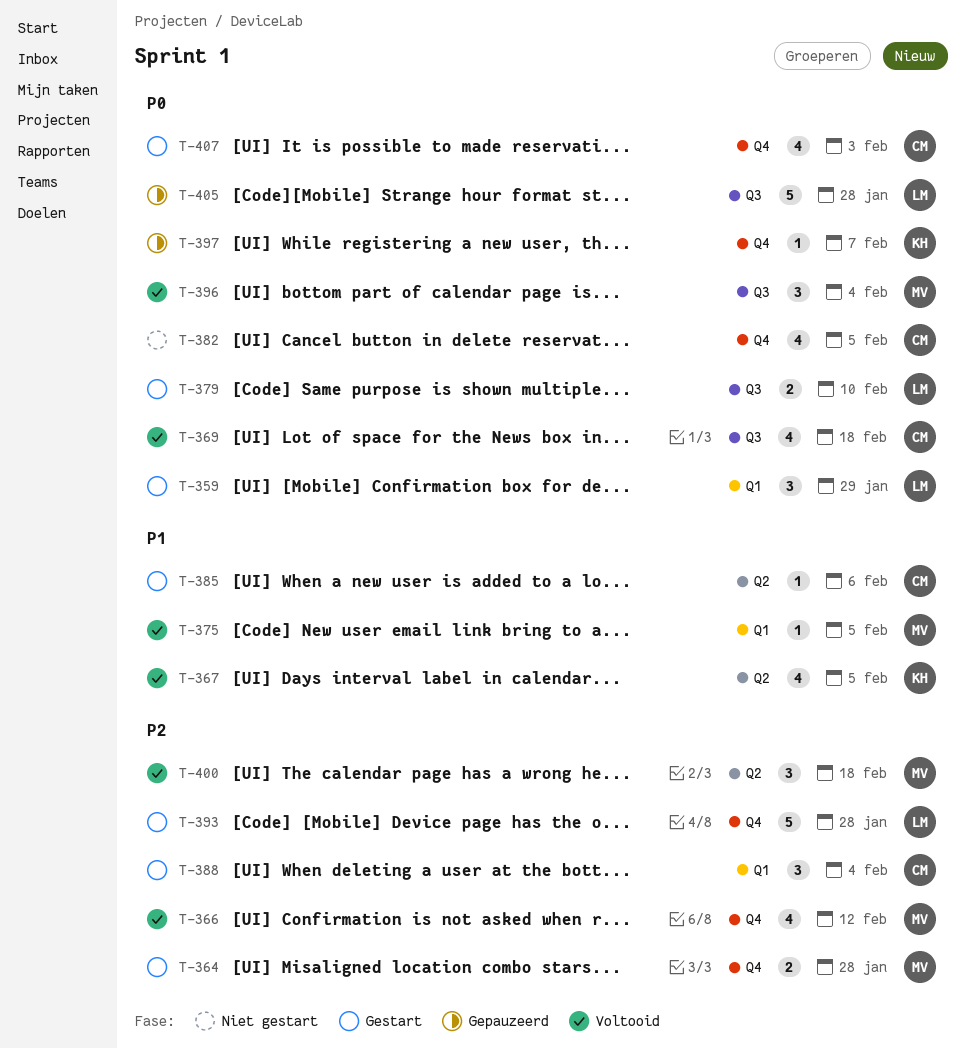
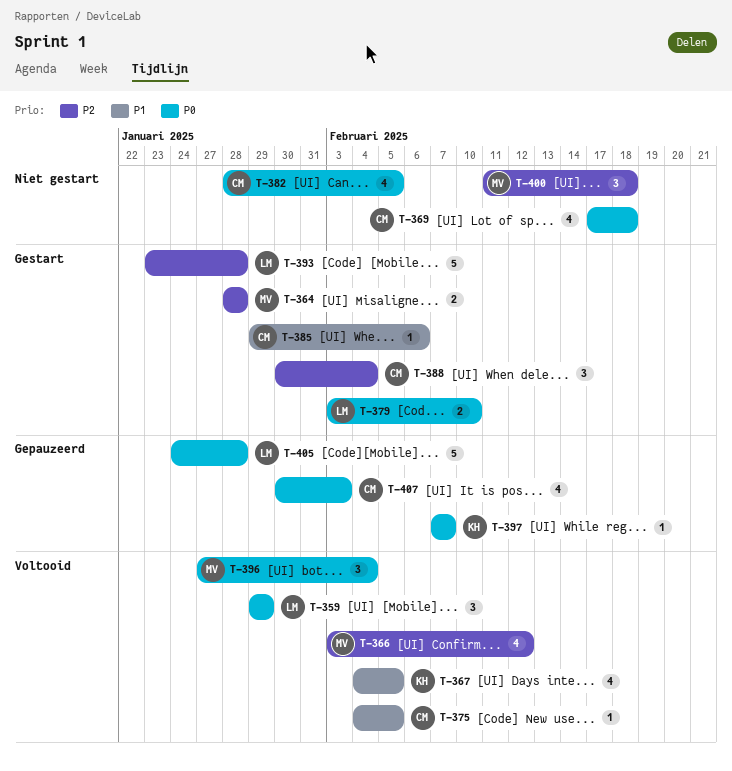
T-359, status: Gestart -> Voltooid
T-369, status: Voltooid -> Niet gestart
T-375, owner: MV -> CM
T-400, status: Voltooid -> Niet gestart
T-407, status: Gestart -> Gepauzeerd

